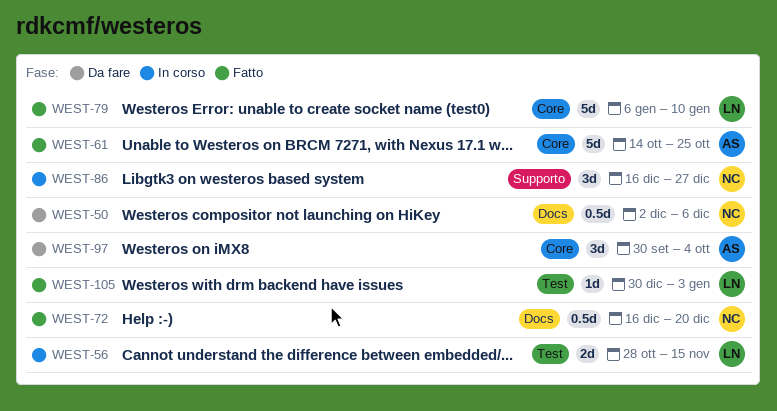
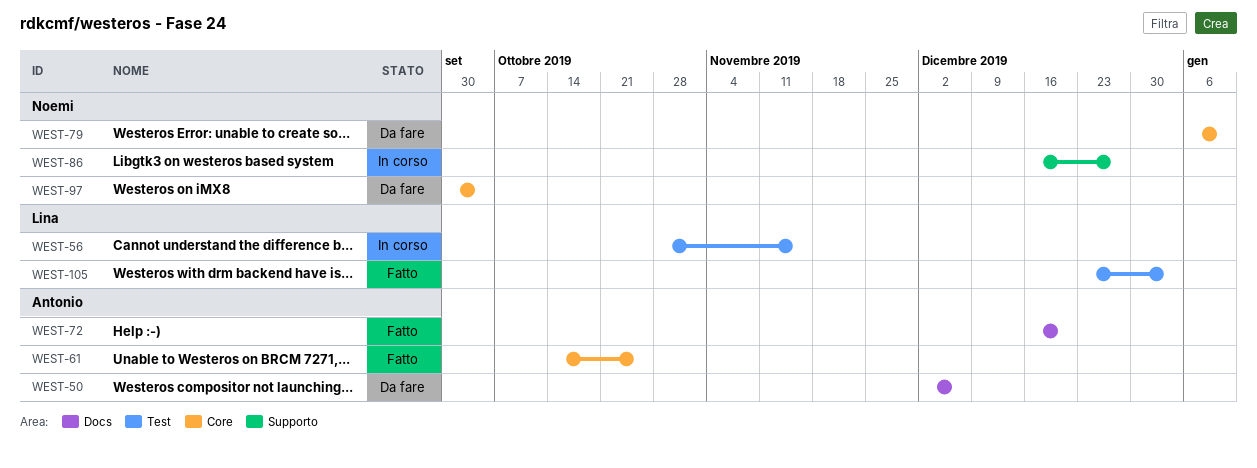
WEST-50, owner: Noemi -> Antonio
WEST-72, owner: Noemi -> Antonio
WEST-79, status: Fatto -> Da fare
WEST-79, owner: Lina -> Noemi
WEST-97, owner: Antonio -> Noemi
WEST-105, start: Dec 30 -> Dec 23

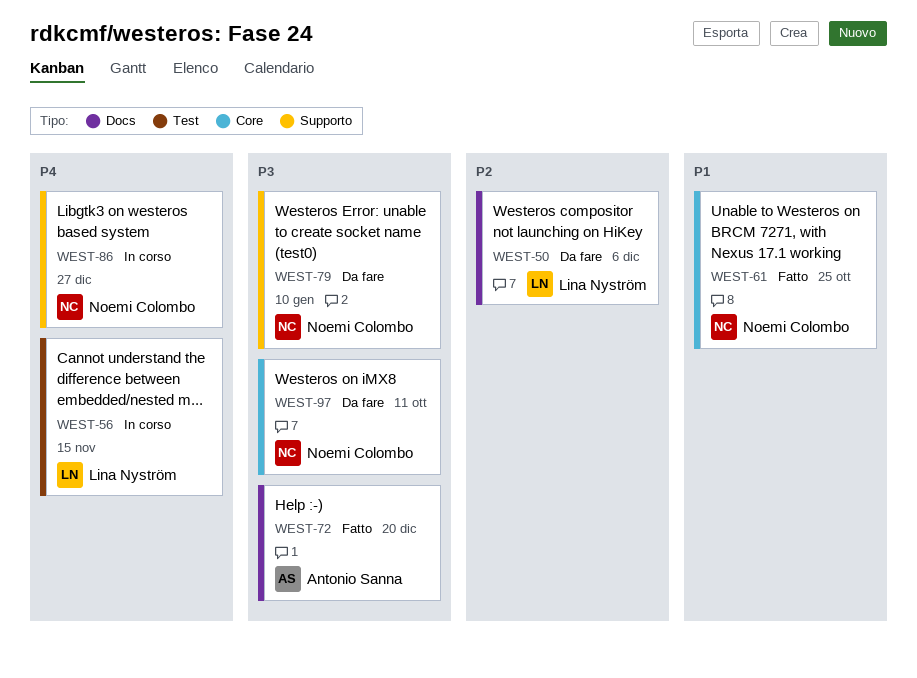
WEST-50, owner: Antonio Sanna -> Lina Nyström
WEST-61, owner: Antonio Sanna -> Noemi Colombo
WEST-79, label: Core -> Supporto
WEST-97, due: Oct 4 -> Oct 11
WEST-105: present -> none

